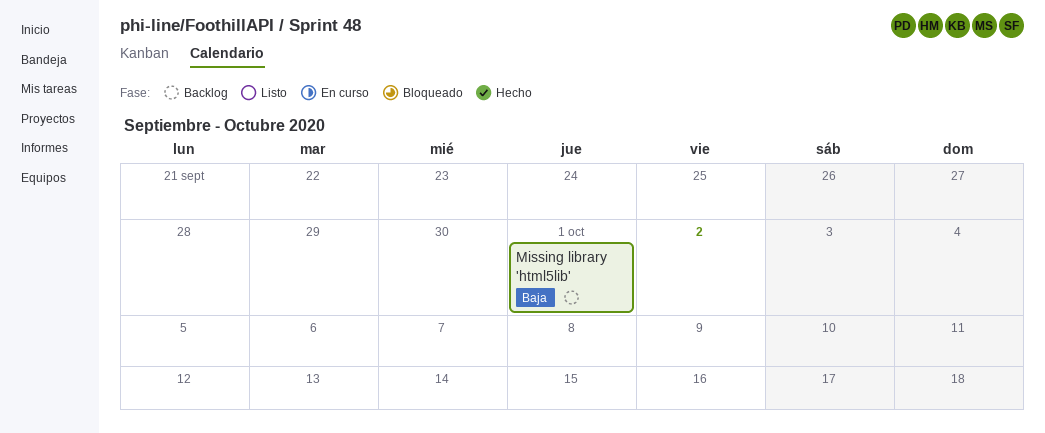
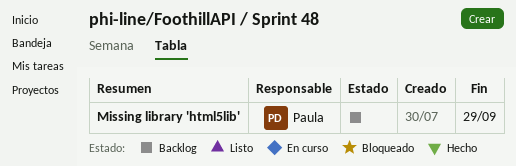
Missing library 'html5lib', due: Oct 1 -> Sep 29

